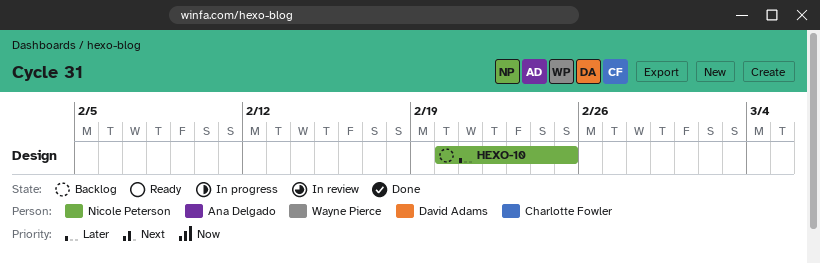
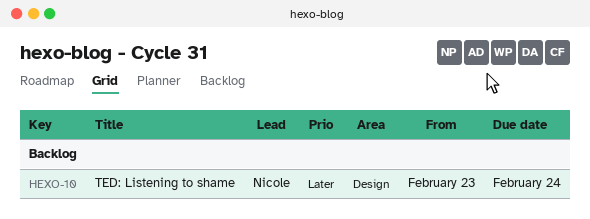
HEXO-10, start: Feb 20 -> Feb 23
HEXO-10, due: Feb 25 -> Feb 24

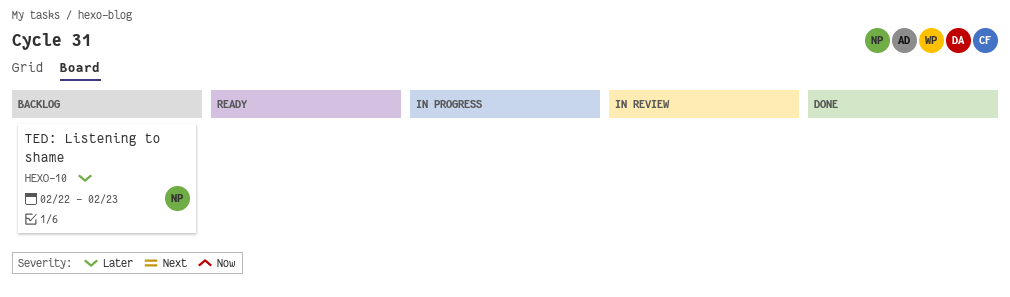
HEXO-10, start: Feb 23 -> Feb 22
HEXO-10, due: Feb 24 -> Feb 23

